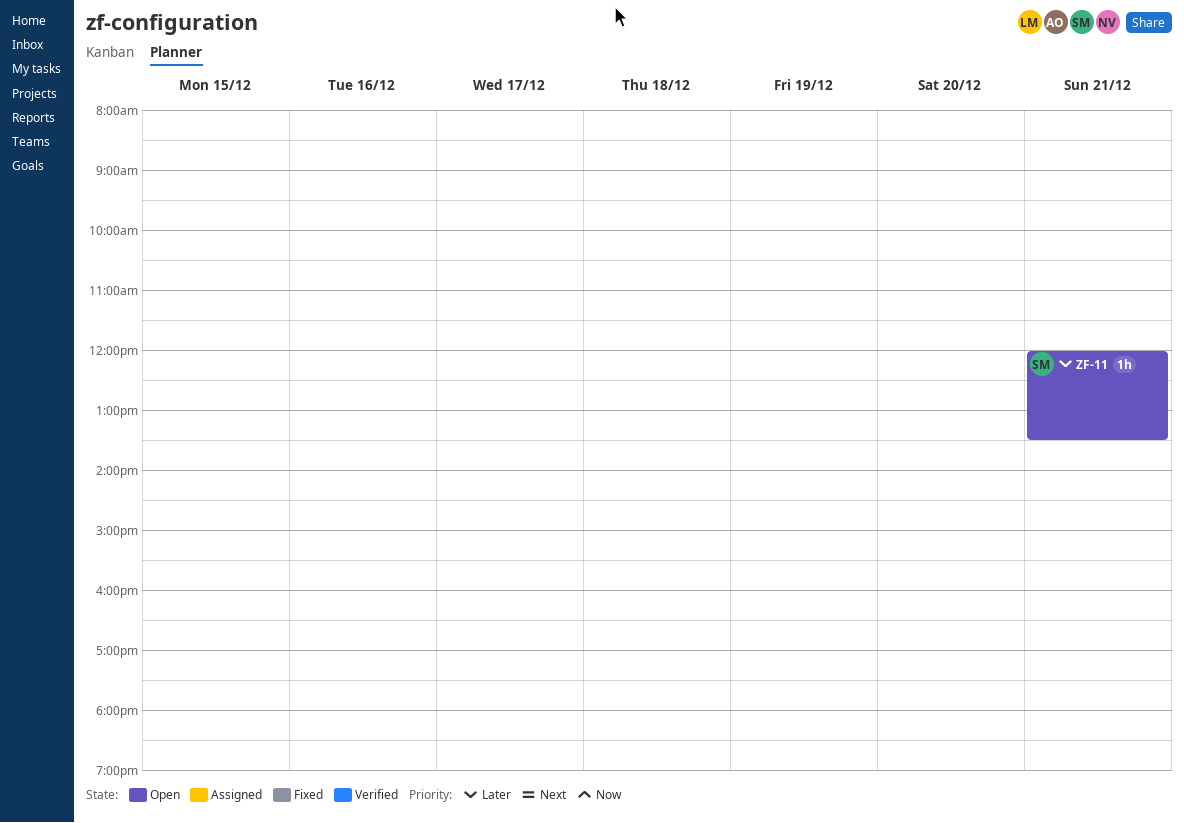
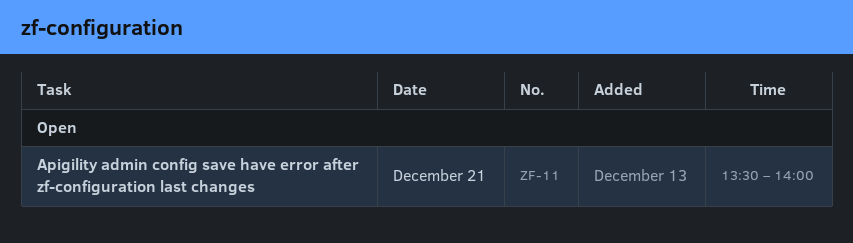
ZF-11, begins: 12:00 -> 13:30
ZF-11, ends: 13:30 -> 14:00

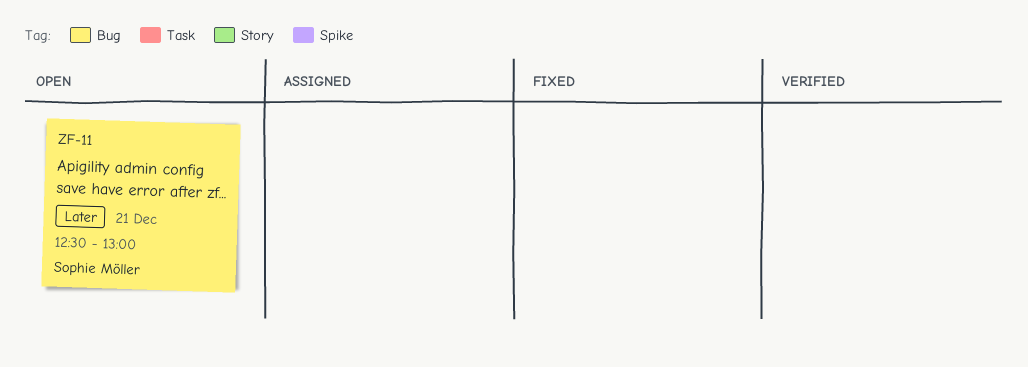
ZF-11, begins: 13:30 -> 12:30
ZF-11, ends: 14:00 -> 13:00

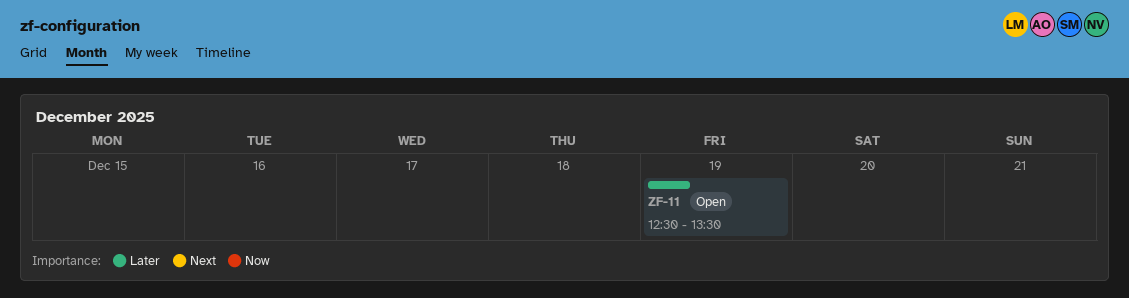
ZF-11, day: Dec 21 -> Dec 19
ZF-11, ends: 13:00 -> 13:30

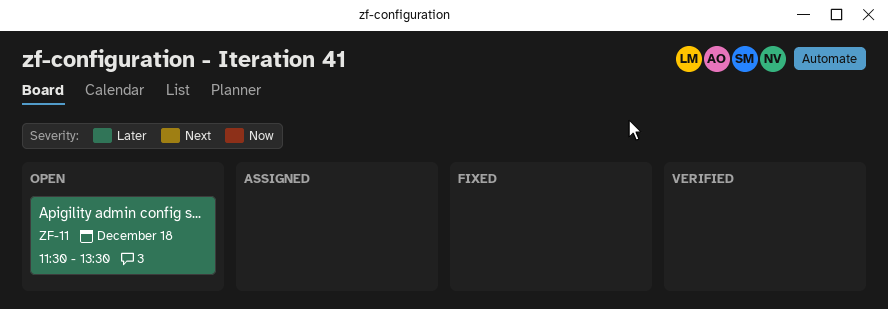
ZF-11, day: Dec 19 -> Dec 18
ZF-11, begins: 12:30 -> 11:30

